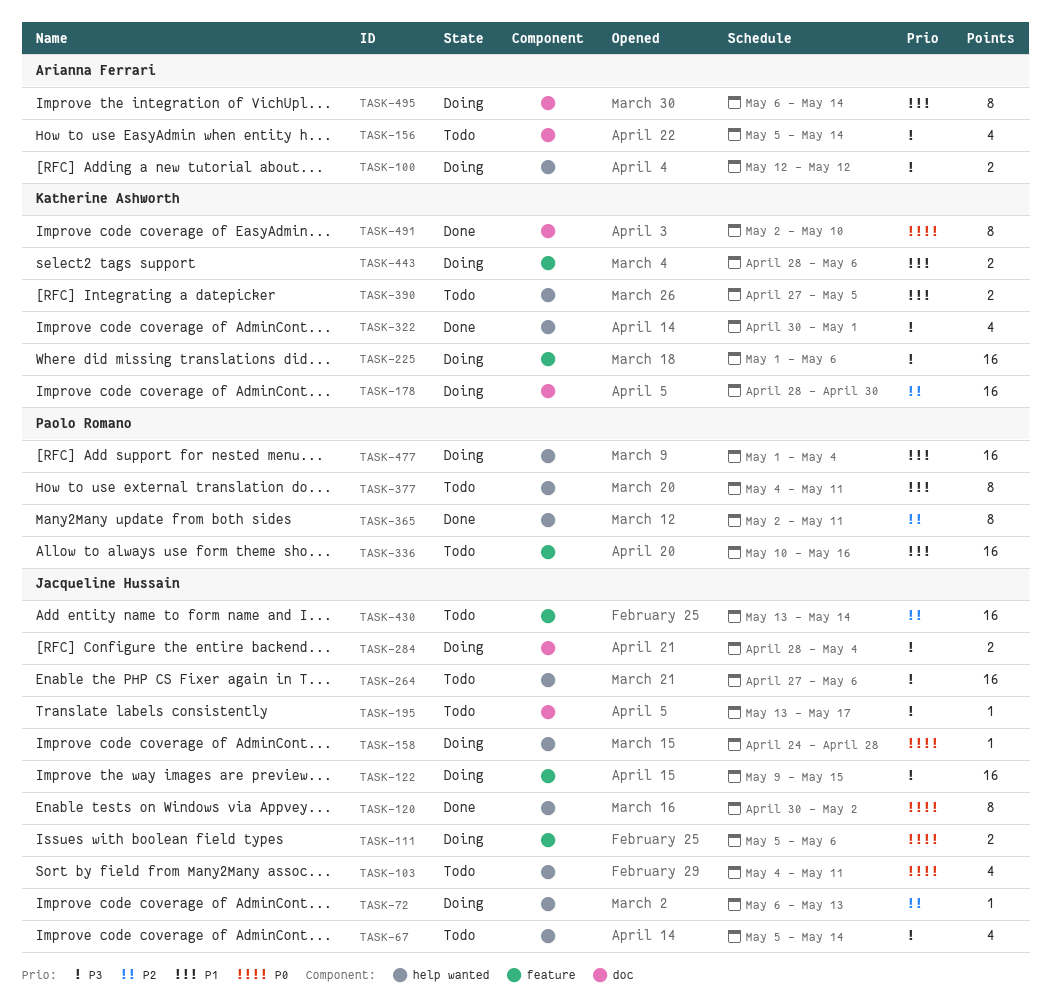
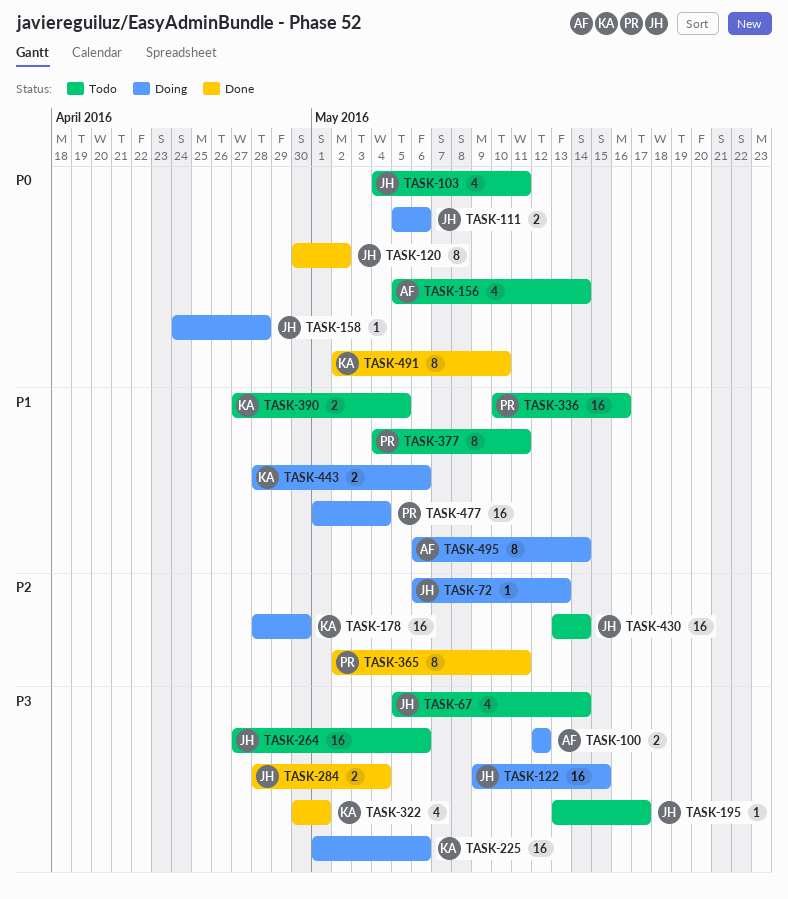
TASK-156, priority: P3 -> P0
TASK-284, status: Doing -> Done

